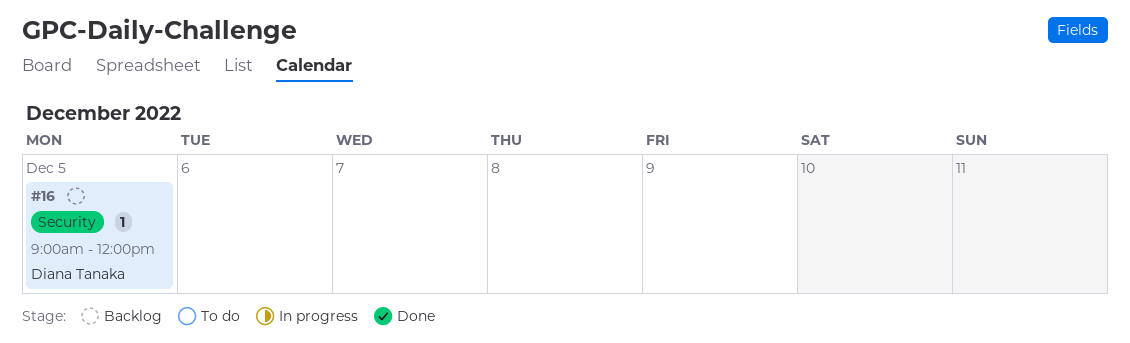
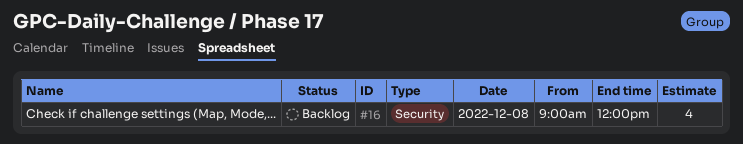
#16, estimate: 1 -> 4
#16, day: Dec 5 -> Dec 8

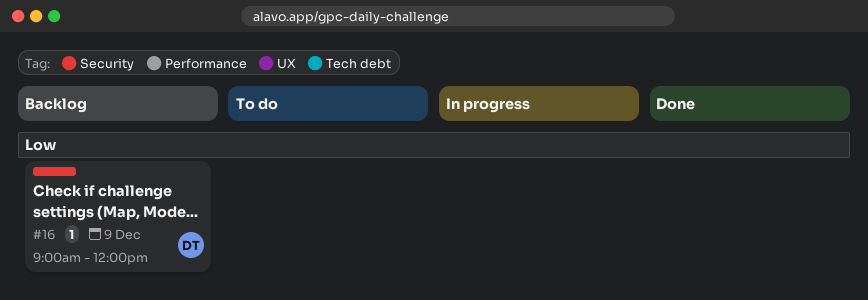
#16, estimate: 4 -> 1
#16, day: Dec 8 -> Dec 9

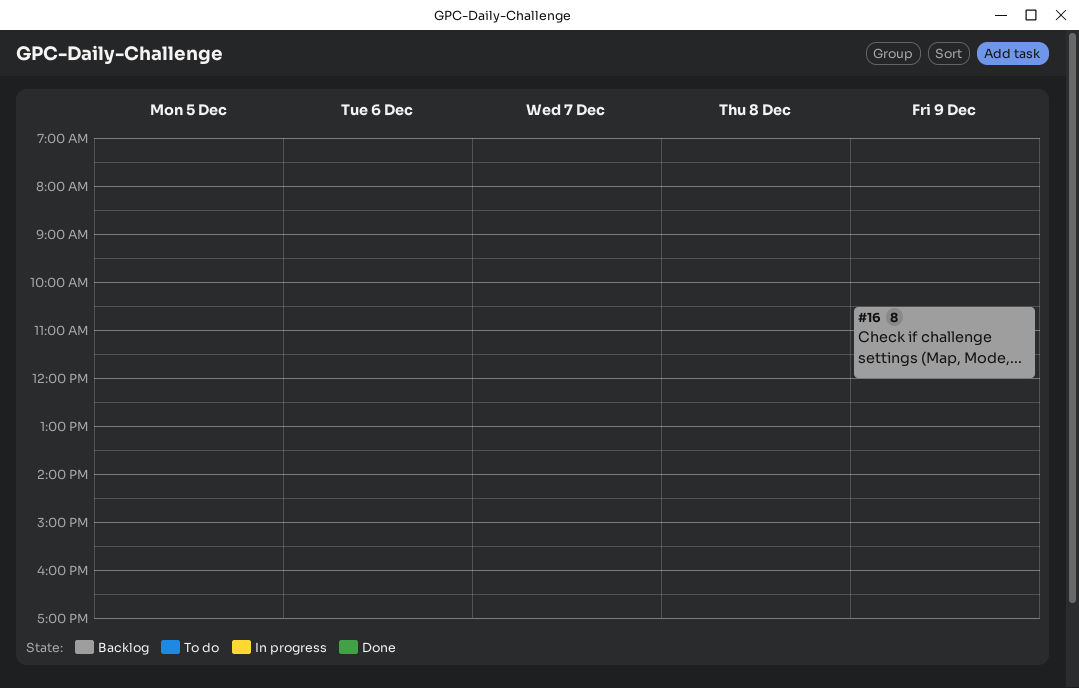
#16, estimate: 1 -> 8
#16, begins: 09:00 -> 10:30

